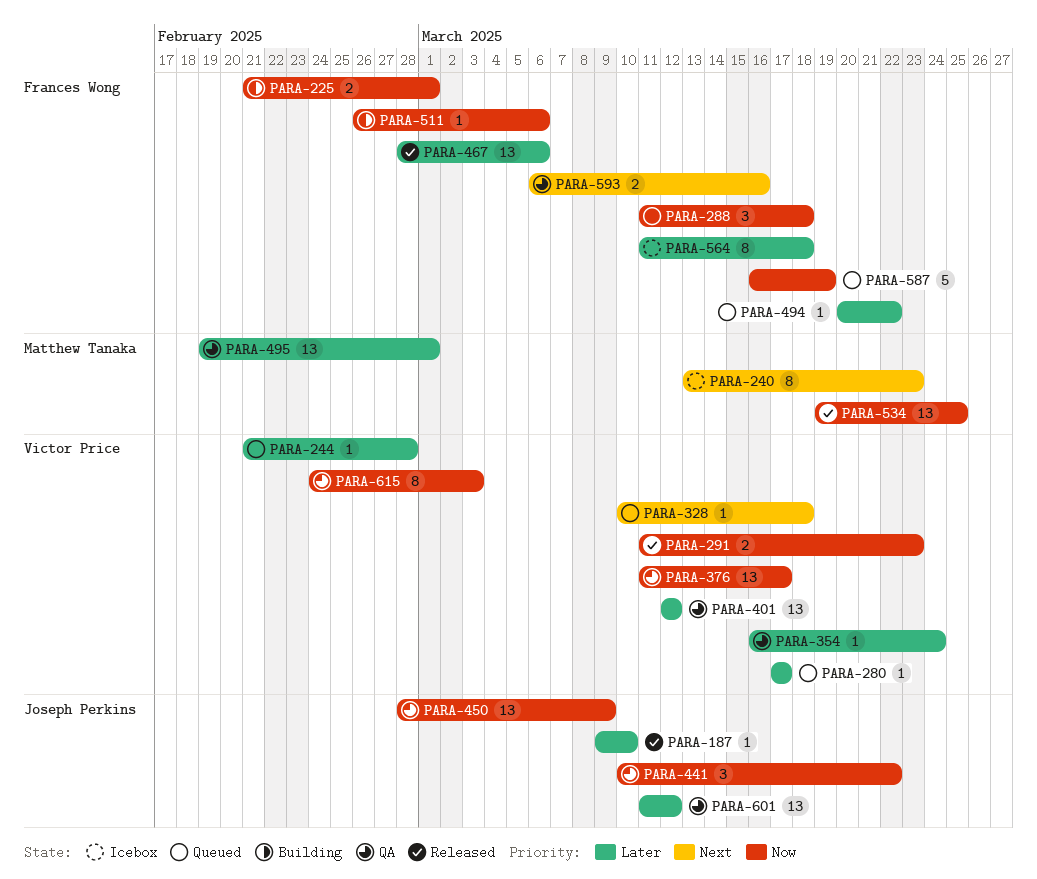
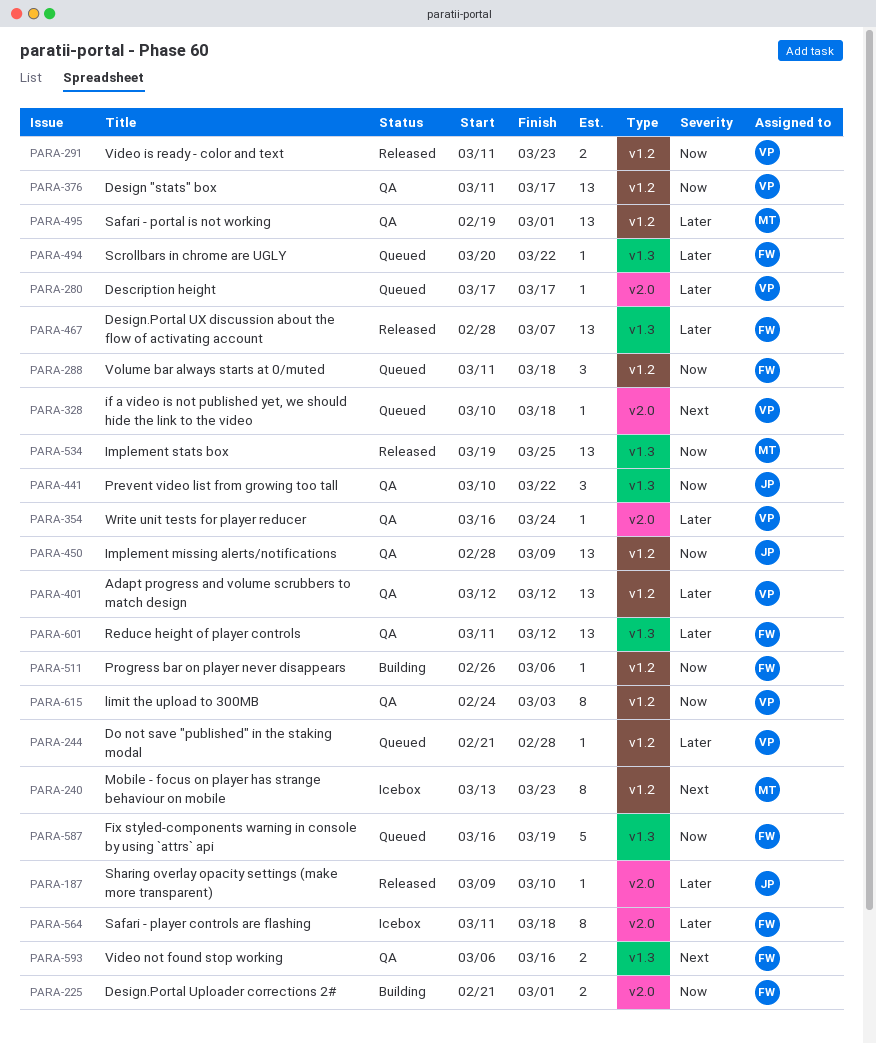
PARA-467, due: Mar 6 -> Mar 7
PARA-601, owner: Joseph Perkins -> Frances Wong

